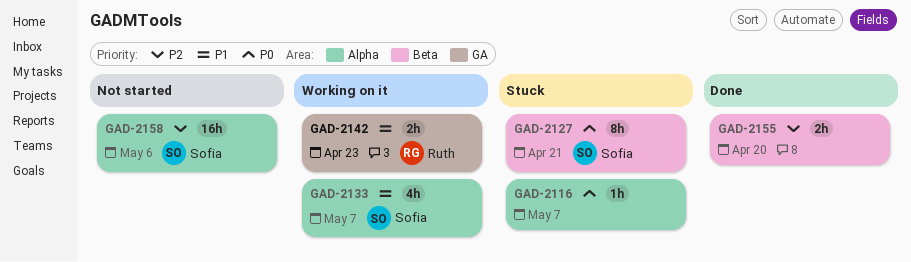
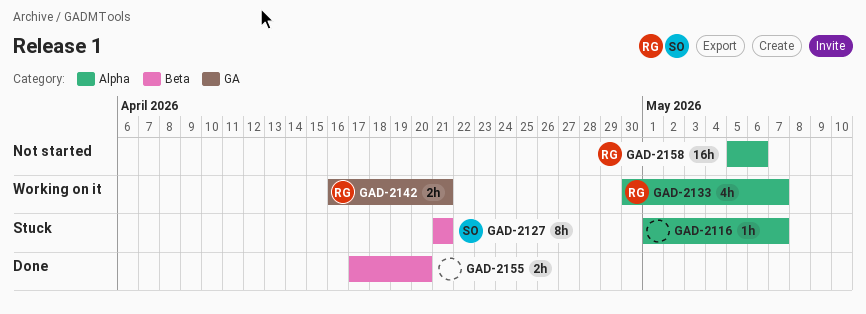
GAD-2133, owner: Sofia -> Ruth
GAD-2142, due: Apr 23 -> Apr 21
GAD-2158, owner: Sofia -> Ruth

